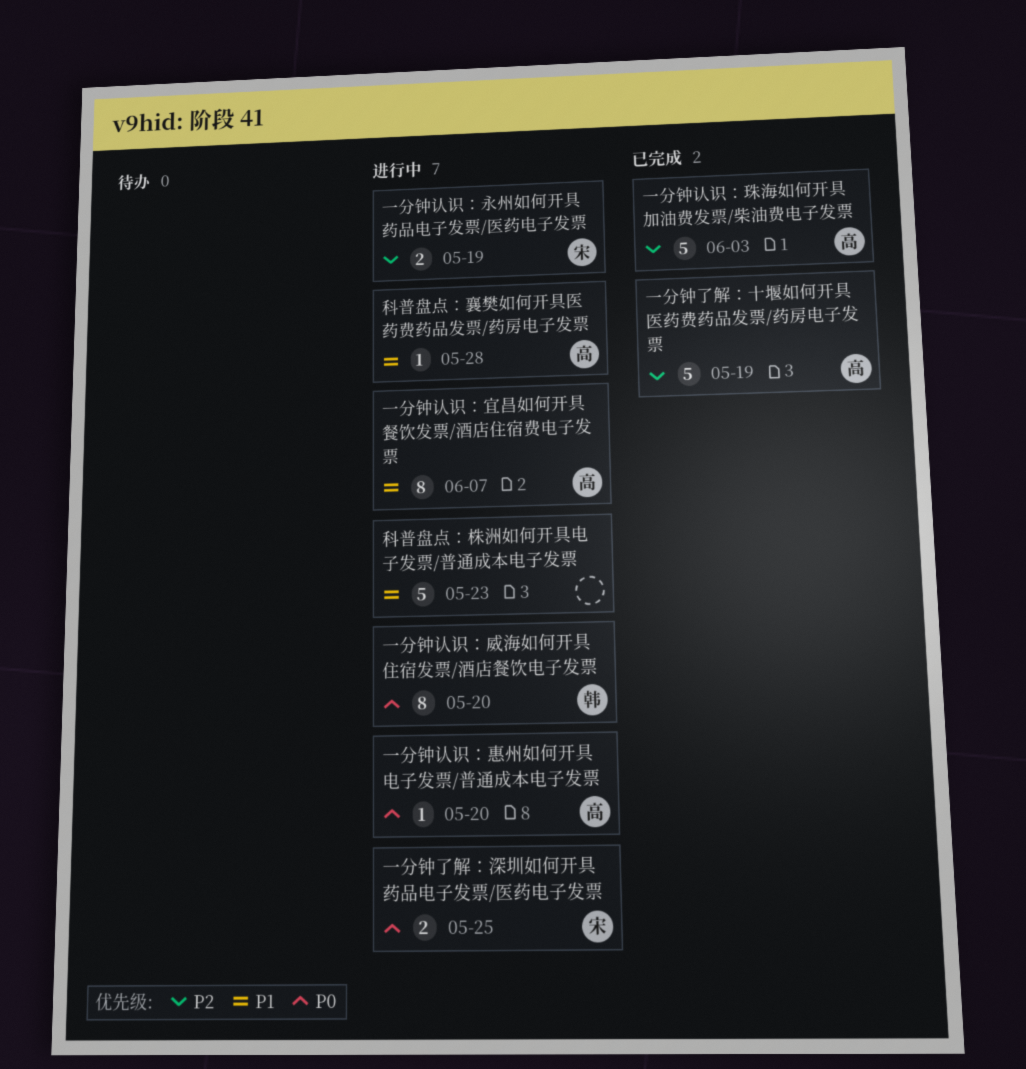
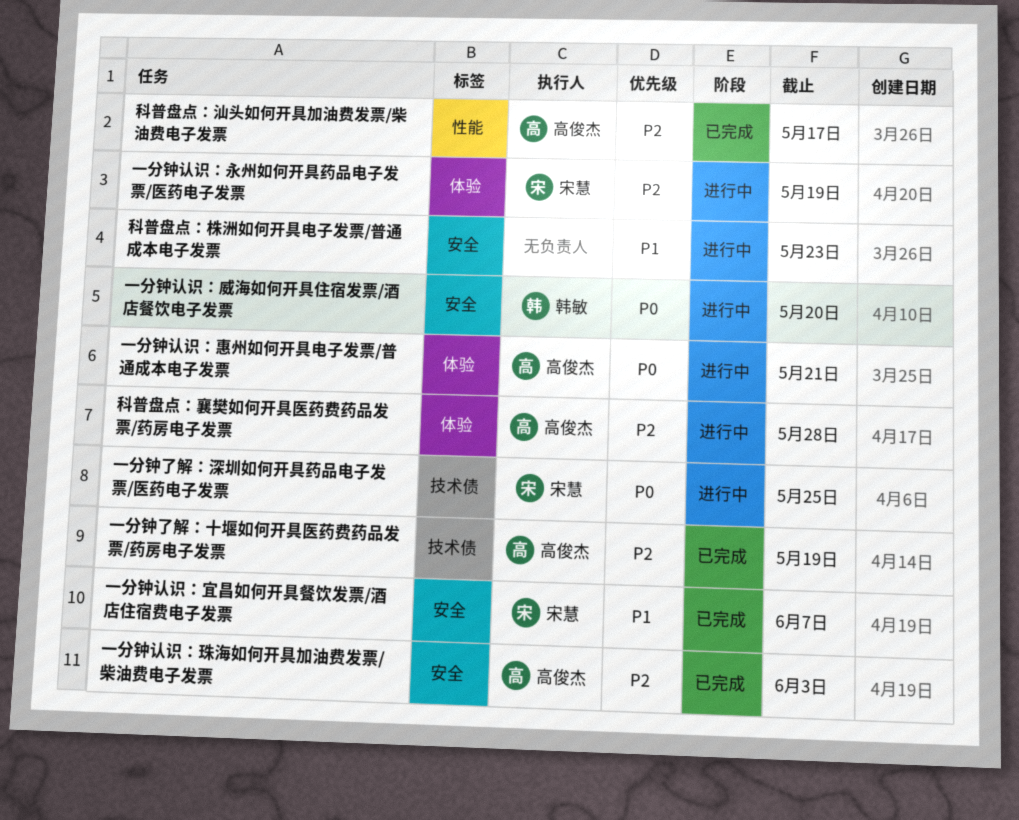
一分钟认识：宜昌如何开具餐饮发票/酒店住宿费电子发票, status: 进行中 -> 已完成
一分钟认识：宜昌如何开具餐饮发票/酒店住宿费电子发票, owner: 高俊杰 -> 宋慧
一分钟认识：惠州如何开具电子发票/普通成本电子发票, due: May 20 -> May 21
科普盘点：汕头如何开具加油费发票/柴油费电子发票: none -> present
科普盘点：襄樊如何开具医药费药品发票/药房电子发票, priority: P1 -> P2

